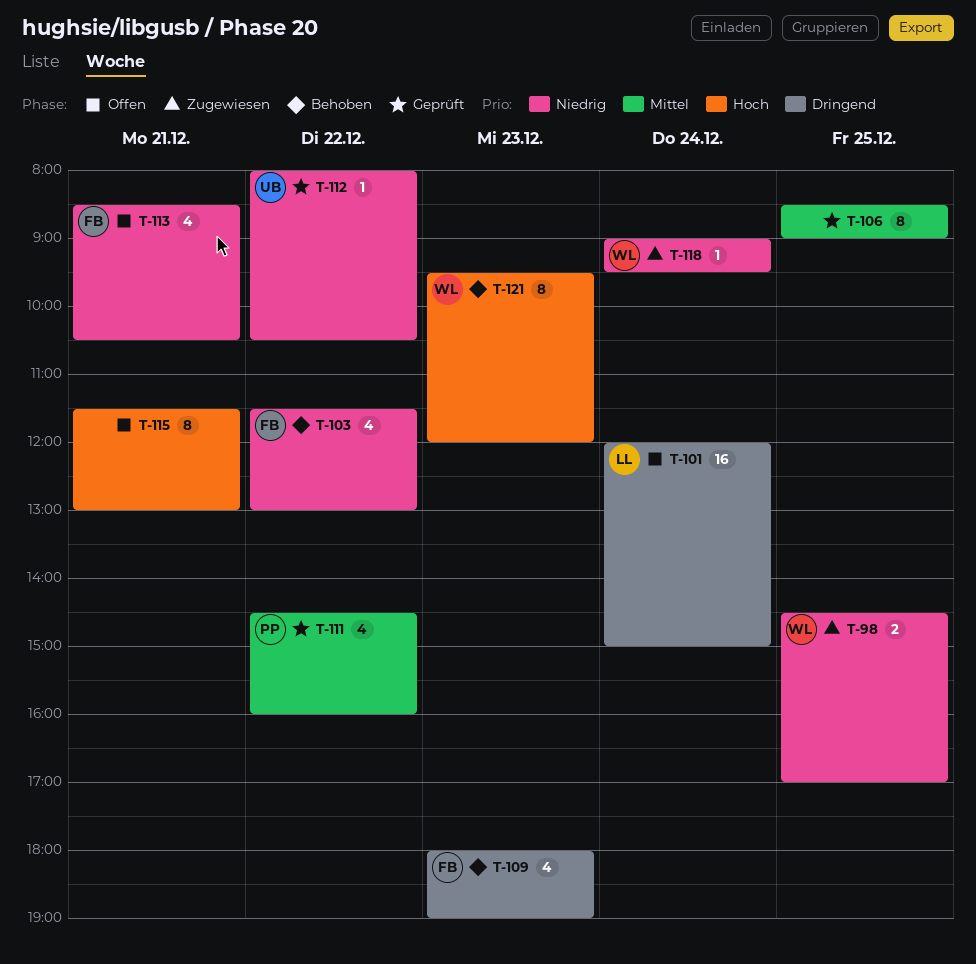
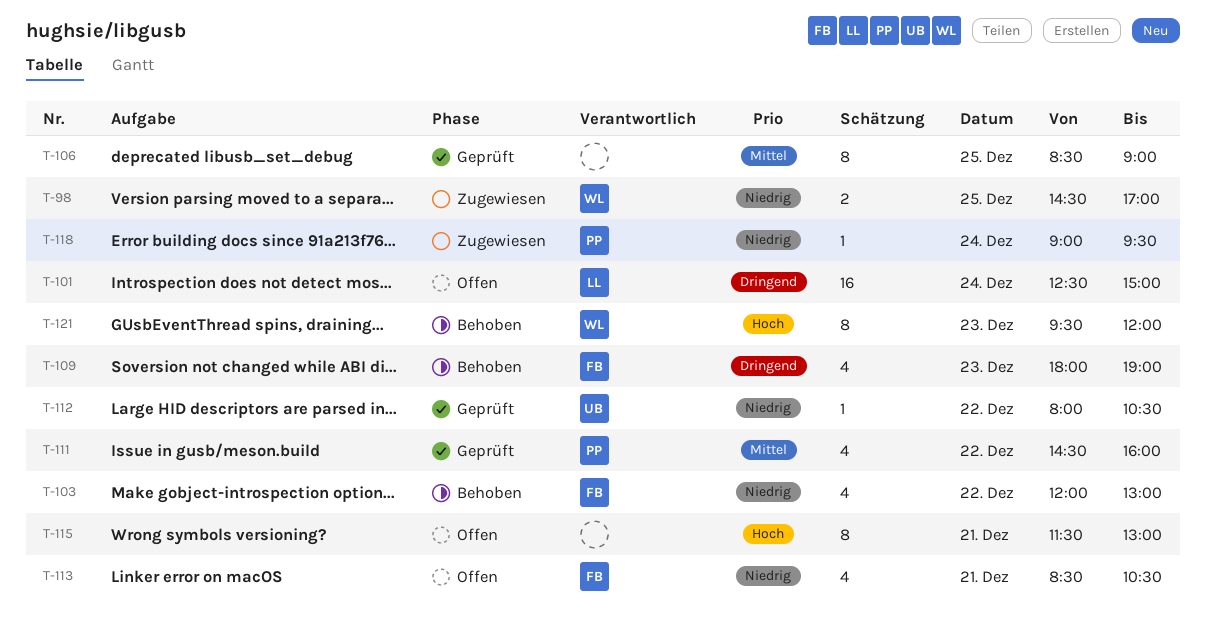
T-101, begins: 12:00 -> 12:30
T-103, begins: 11:30 -> 12:00
T-118, owner: WL -> PP

